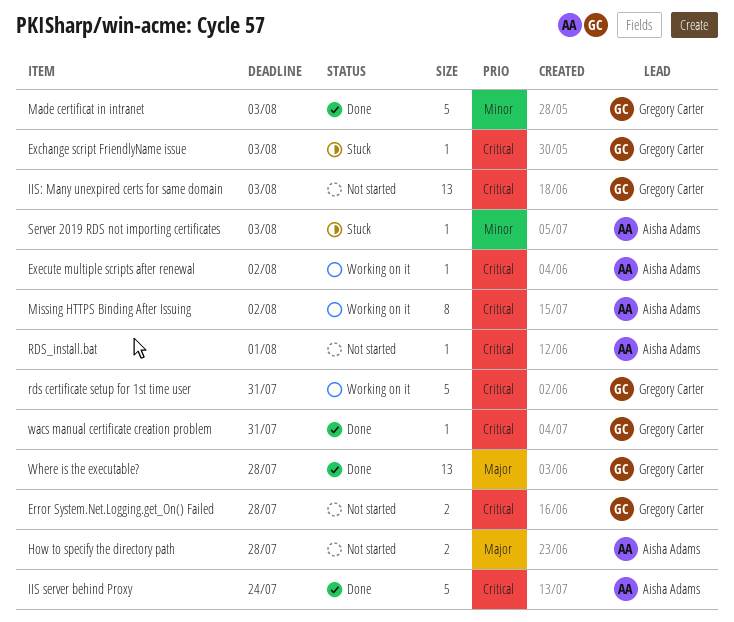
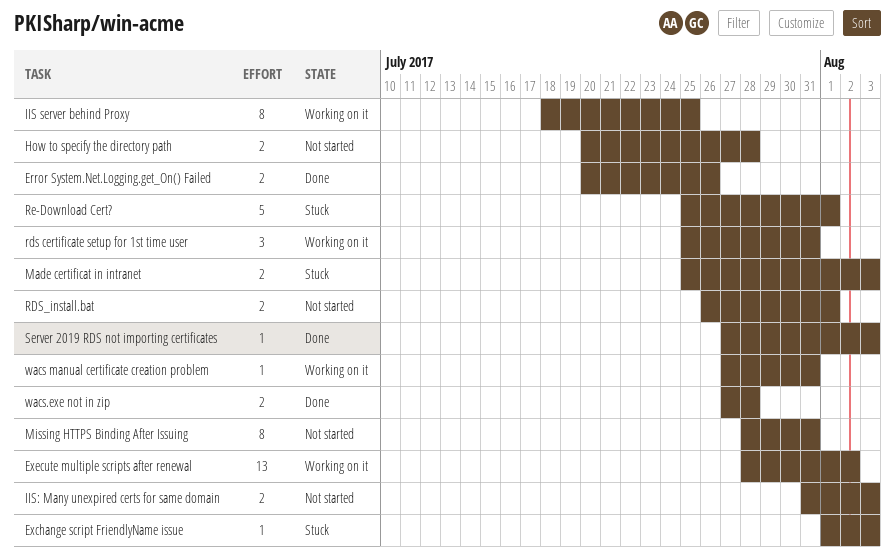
Error System.Net.Logging.get_On() Failed, status: Not started -> Done
Error System.Net.Logging.get_On() Failed, due: Jul 28 -> Jul 26
Execute multiple scripts after renewal, estimate: 1 -> 13
IIS server behind Proxy, status: Done -> Working on it
IIS server behind Proxy, estimate: 5 -> 8
IIS server behind Proxy, due: Jul 24 -> Jul 25
IIS: Many unexpired certs for same domain, estimate: 13 -> 2
Made certificat in intranet, status: Done -> Stuck
Made certificat in intranet, estimate: 5 -> 2
Missing HTTPS Binding After Issuing, status: Working on it -> Not started
Missing HTTPS Binding After Issuing, due: Aug 2 -> Jul 31
rds certificate setup for 1st time user, estimate: 5 -> 3
RDS_install.bat, estimate: 1 -> 2
Re-Download Cert?: none -> present
Server 2019 RDS not importing certificates, status: Stuck -> Done
wacs manual certificate creation problem, status: Done -> Working on it
wacs.exe not in zip: none -> present
Where is the executable?: present -> none

